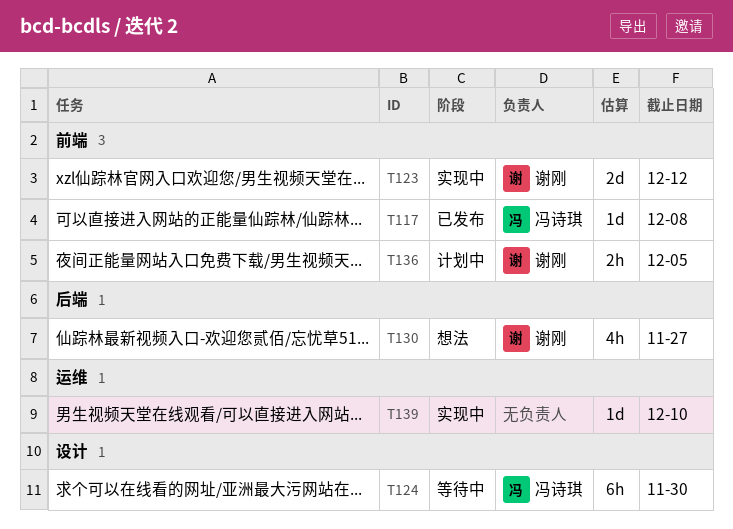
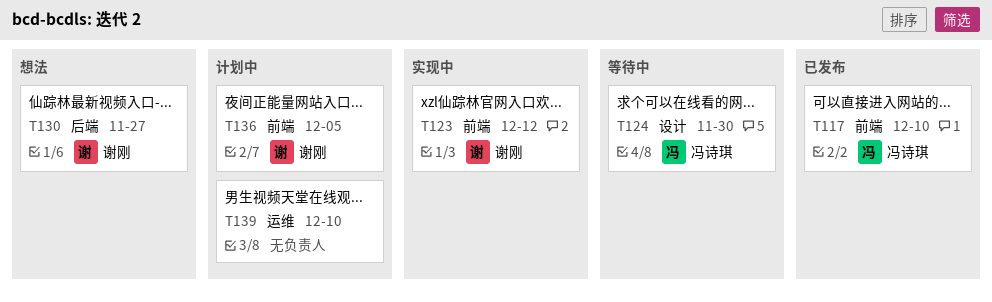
T117, due: Dec 8 -> Dec 10
T139, status: 实现中 -> 计划中

